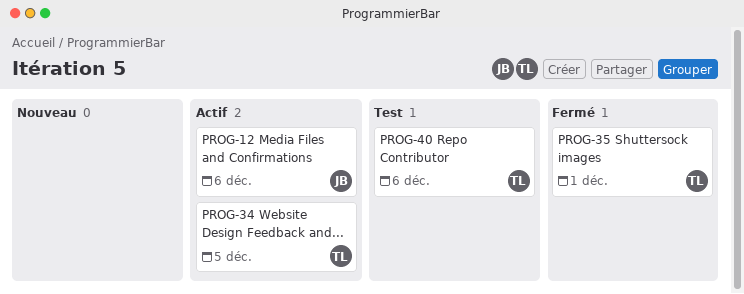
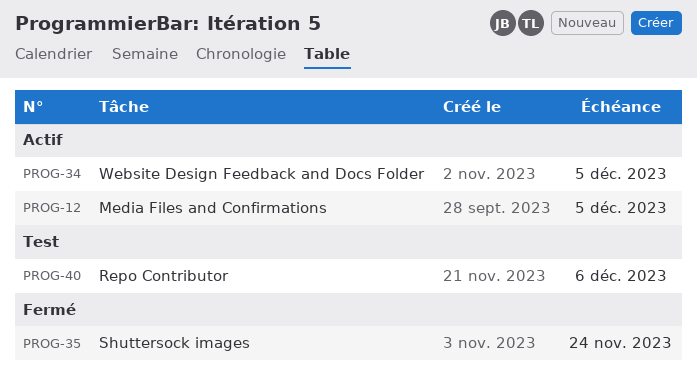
PROG-12, due: Dec 6 -> Dec 5
PROG-35, due: Dec 1 -> Nov 24

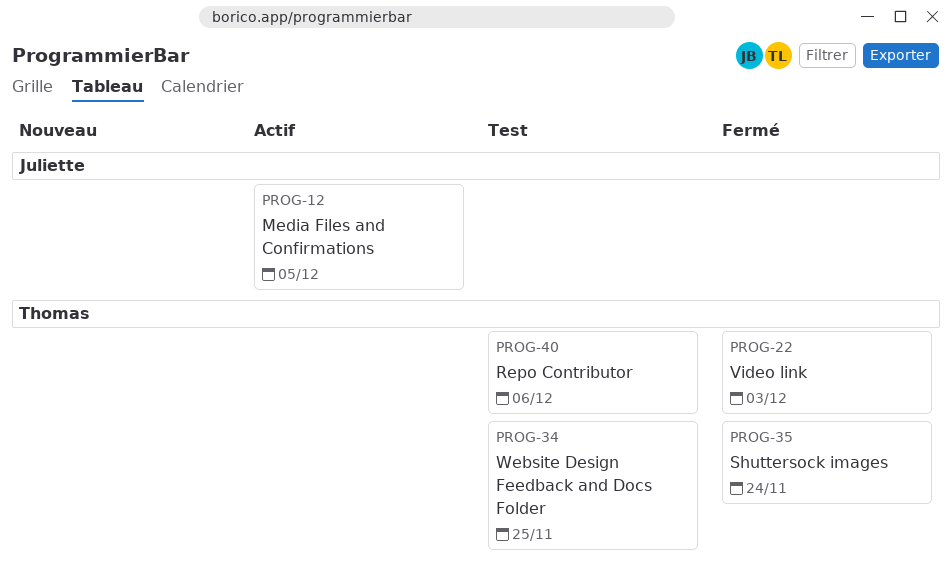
PROG-22: none -> present
PROG-34, status: Actif -> Test
PROG-34, due: Dec 5 -> Nov 25

